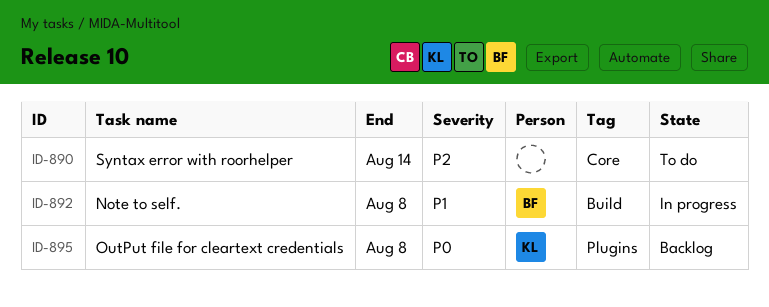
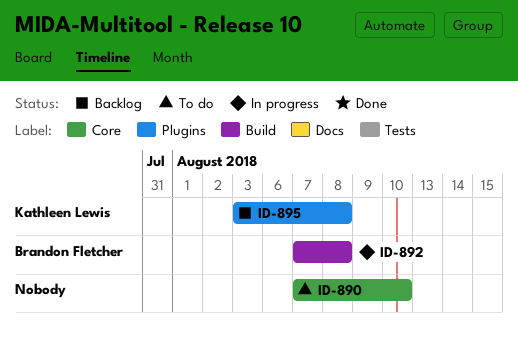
ID-890, due: Aug 14 -> Aug 10

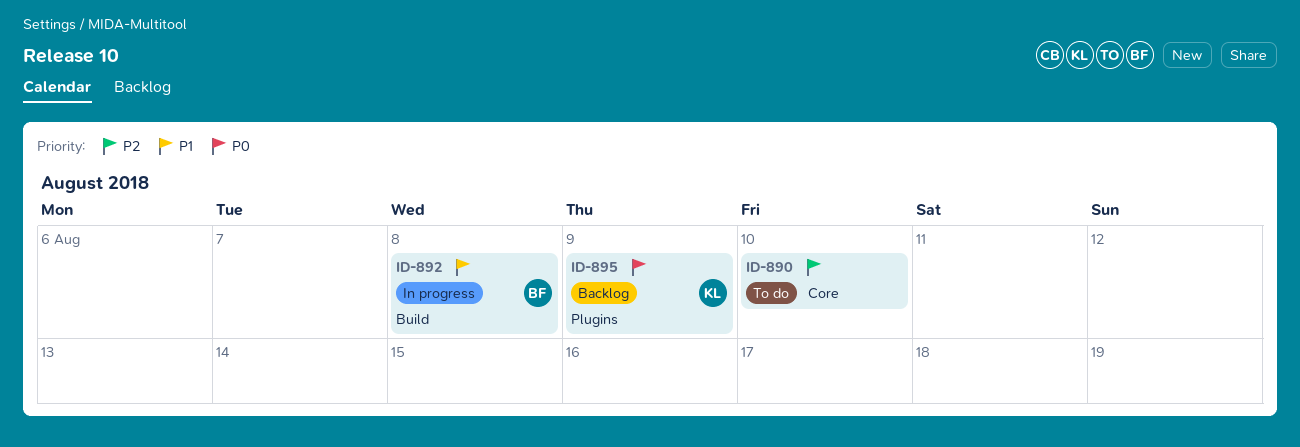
ID-895, due: Aug 8 -> Aug 9

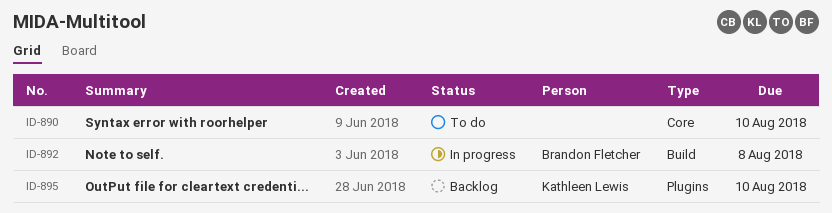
ID-895, due: Aug 9 -> Aug 10

